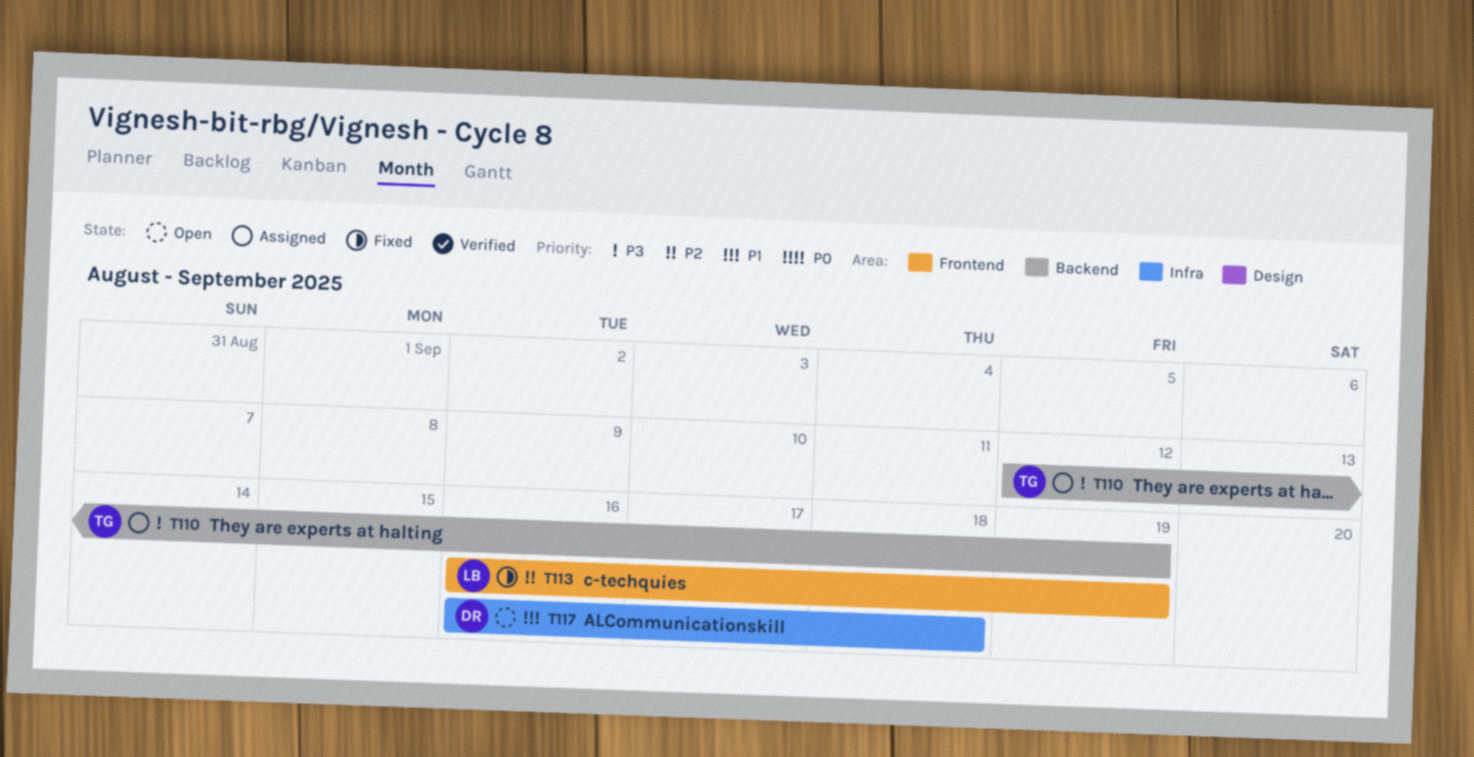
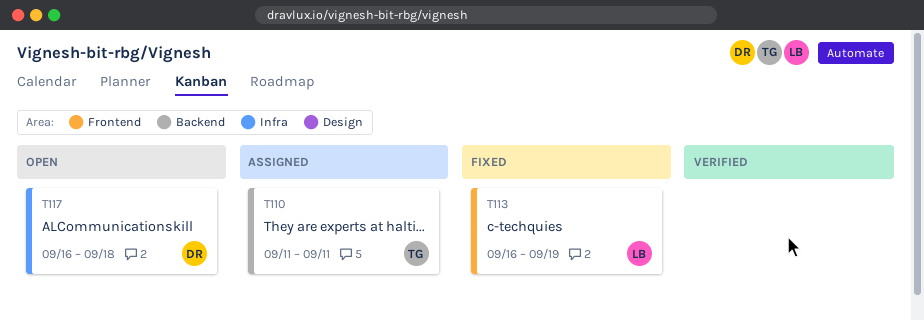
T110, start: Sep 12 -> Sep 11
T110, due: Sep 19 -> Sep 11

